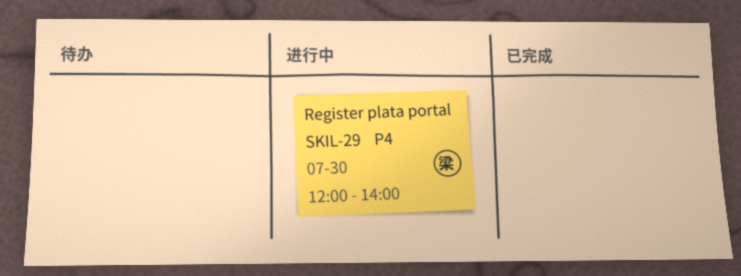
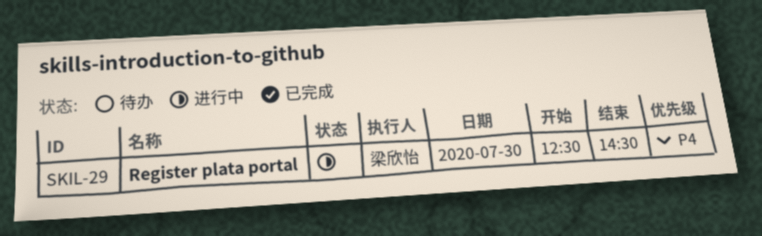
SKIL-29, begins: 12:00 -> 12:30
SKIL-29, ends: 14:00 -> 14:30

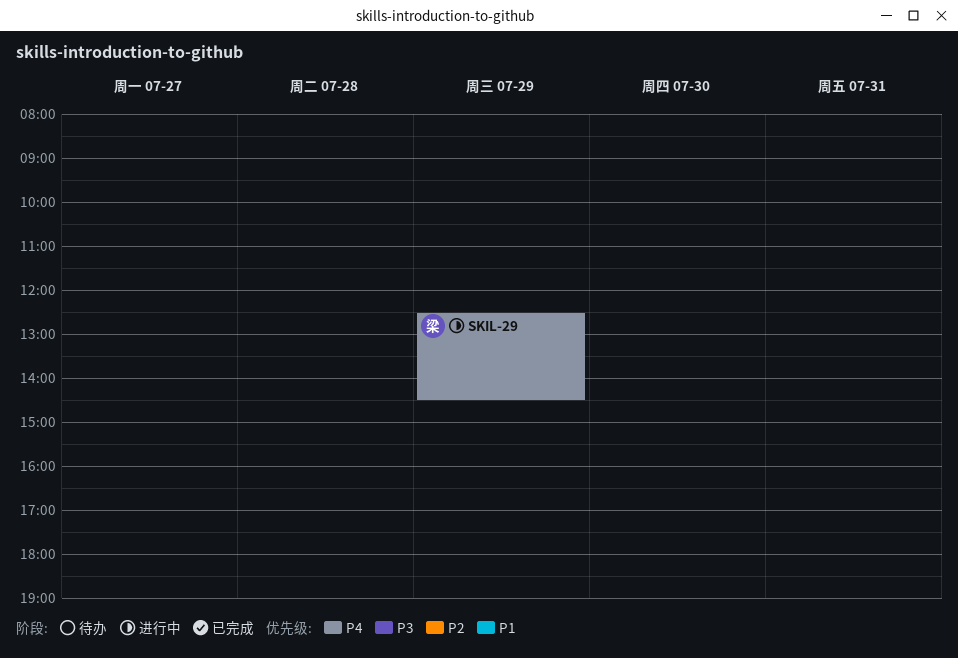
SKIL-29, day: Jul 30 -> Jul 29

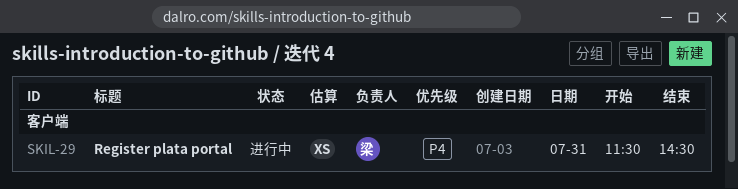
SKIL-29, day: Jul 29 -> Jul 31
SKIL-29, begins: 12:30 -> 11:30

